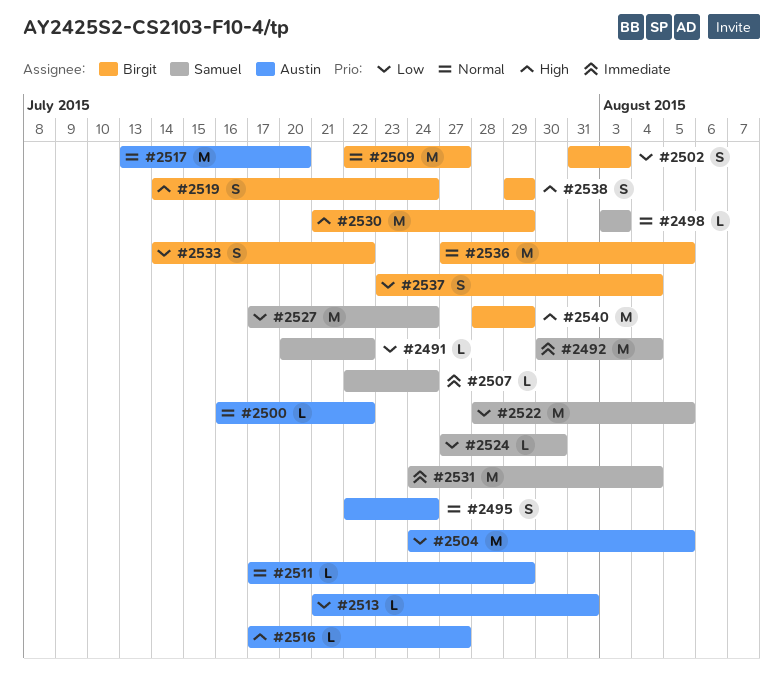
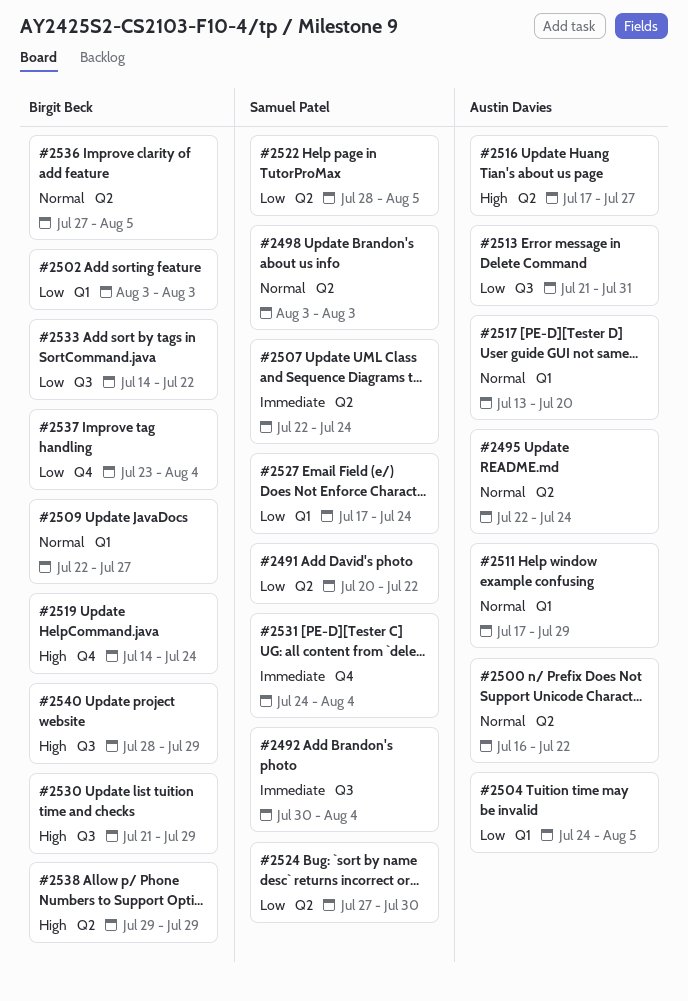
#2502, start: Jul 31 -> Aug 3

